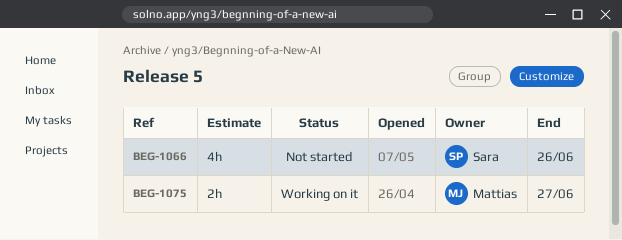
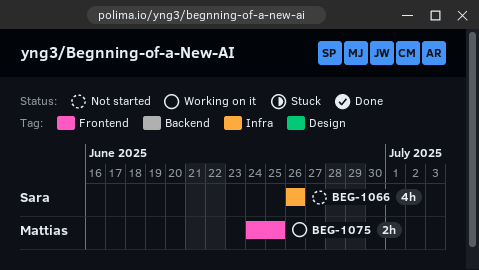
BEG-1075, due: Jun 27 -> Jun 25

